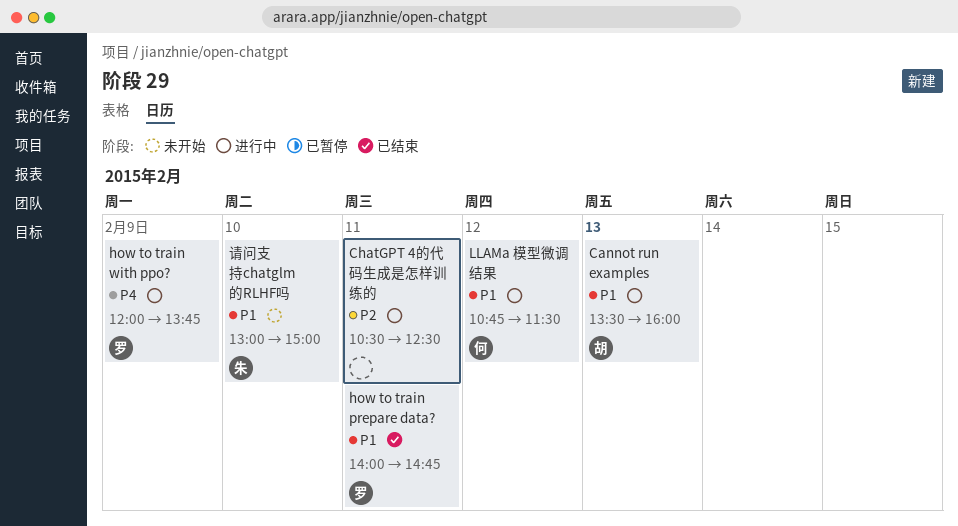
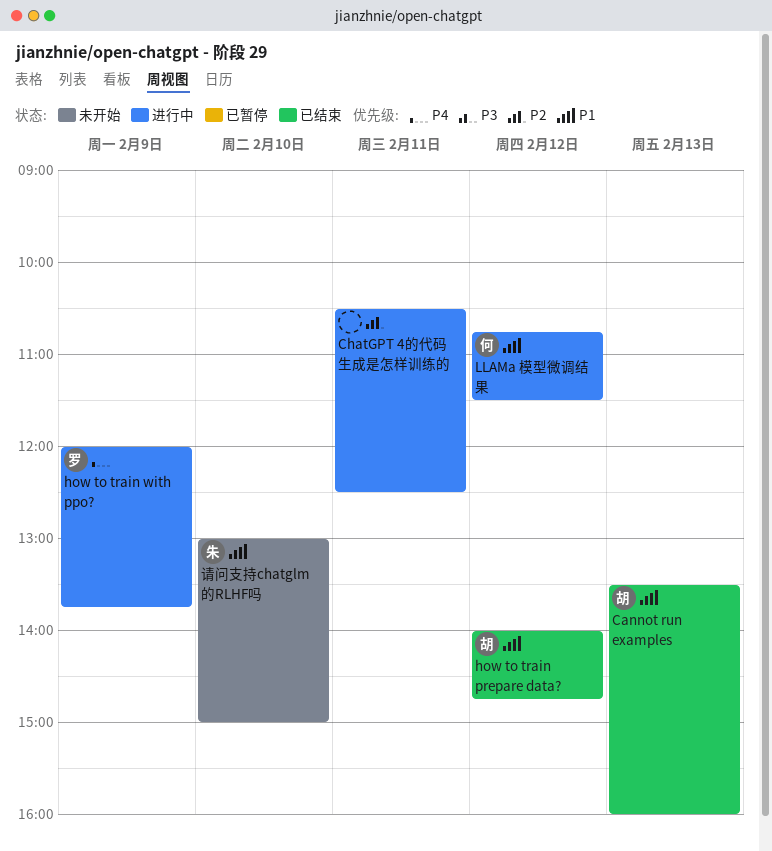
Cannot run examples, status: 进行中 -> 已结束
how to train prepare data?, owner: 罗 -> 胡
how to train prepare data?, day: Feb 11 -> Feb 12

